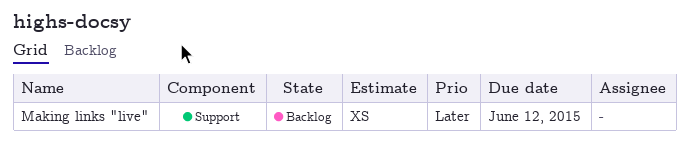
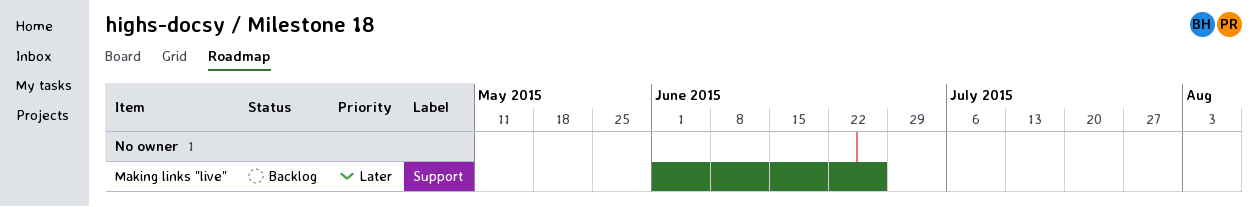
Making links "live", due: Jun 12 -> Jun 26

